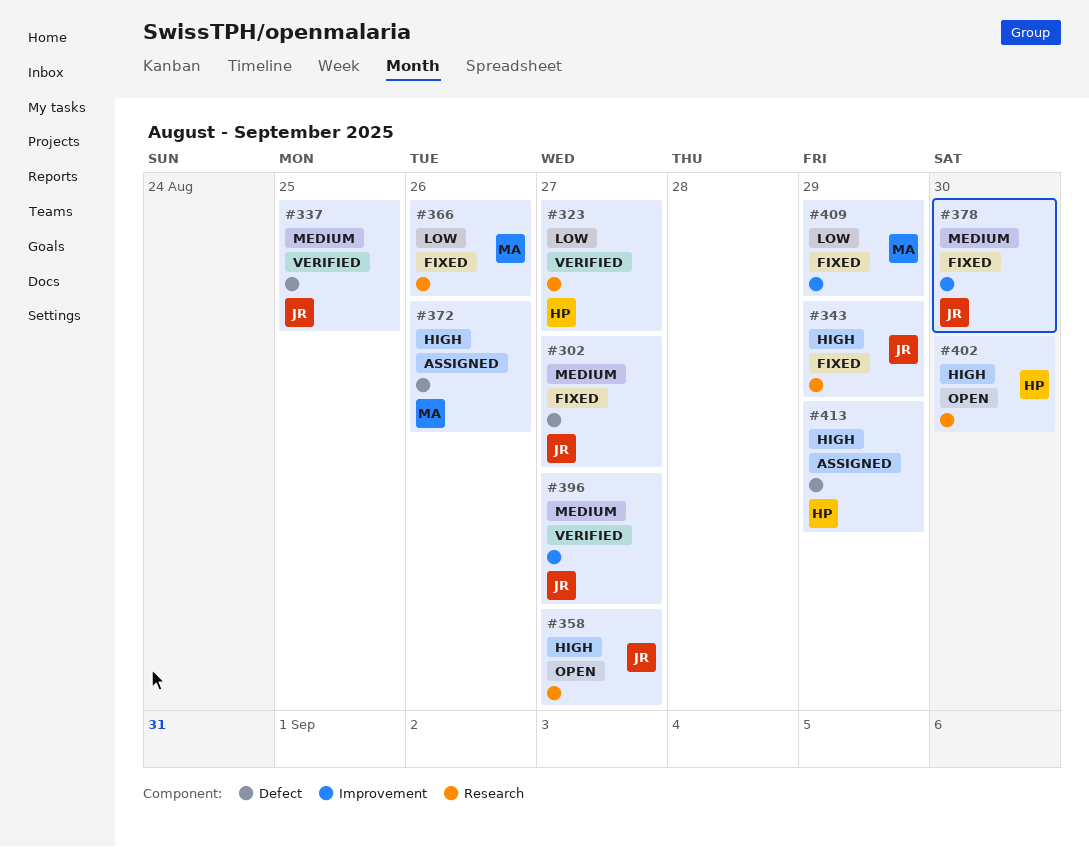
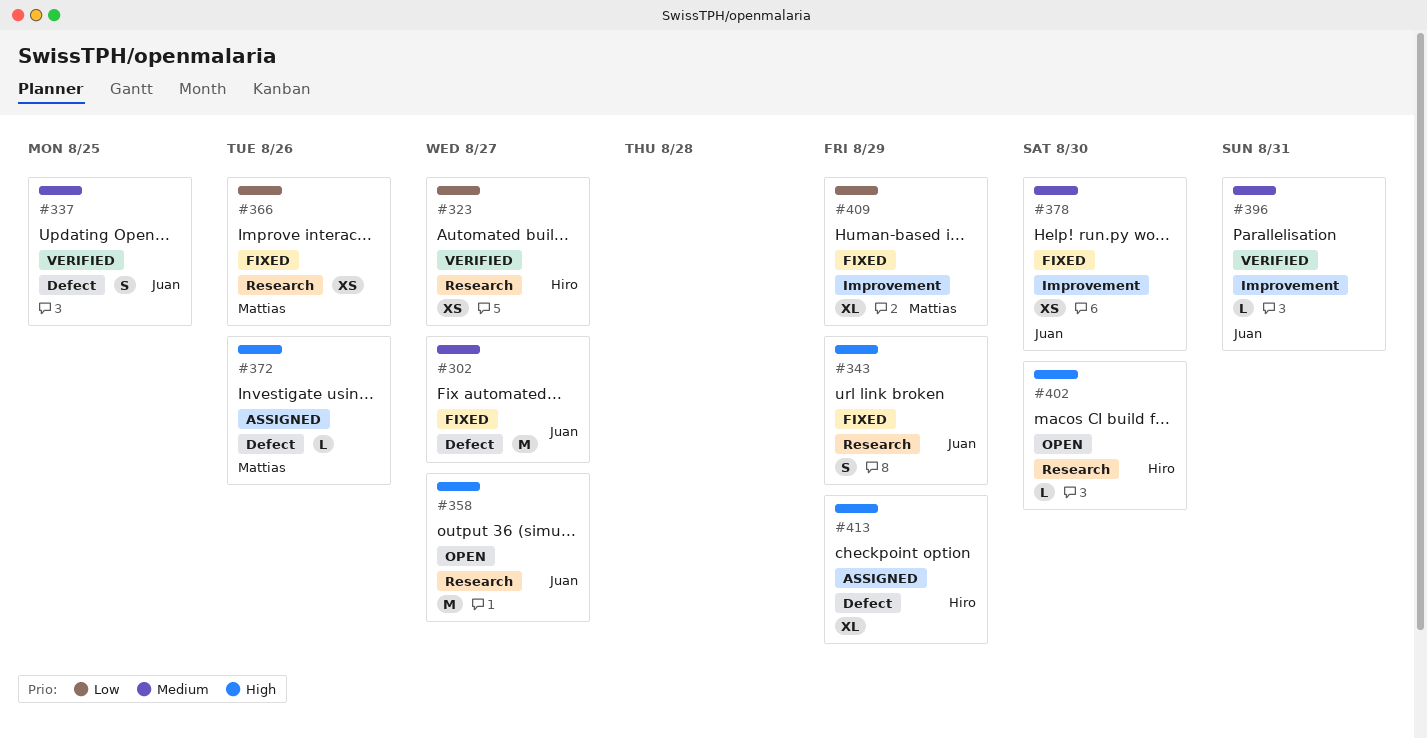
#396, due: Aug 27 -> Aug 31

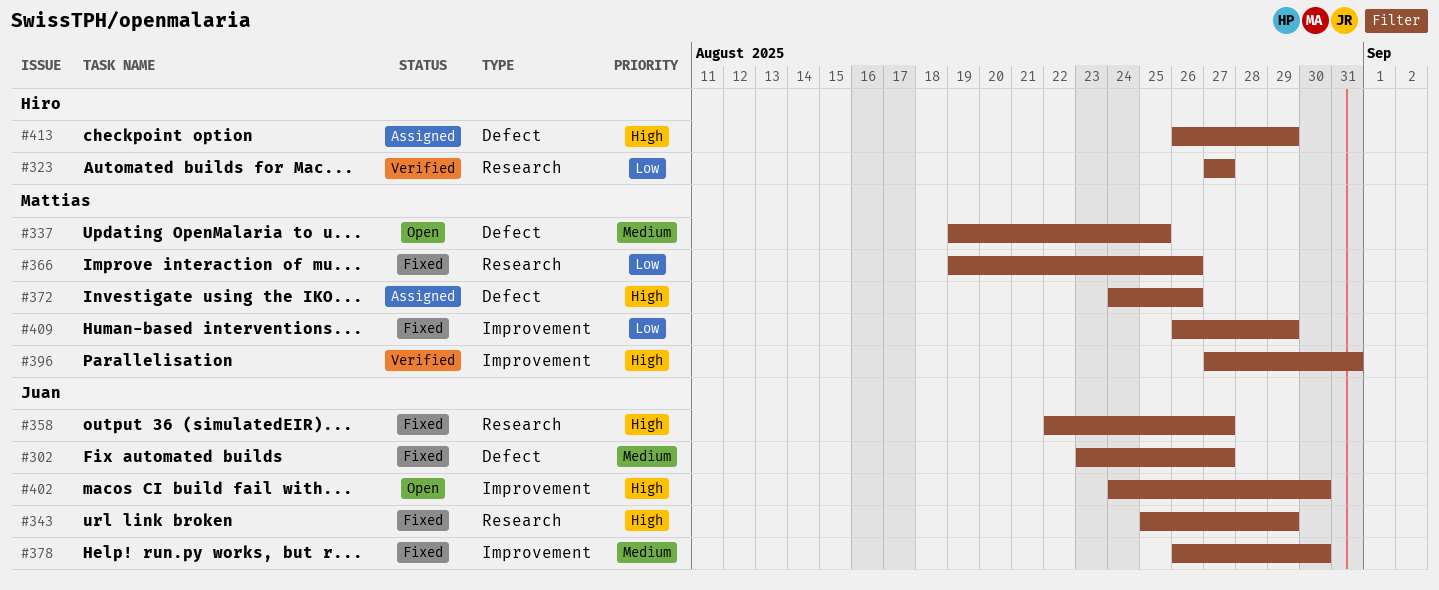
#337, status: Verified -> Open
#337, owner: Juan -> Mattias
#358, status: Open -> Fixed
#396, owner: Juan -> Mattias
#396, priority: Medium -> High
#402, owner: Hiro -> Juan
#402, label: Research -> Improvement

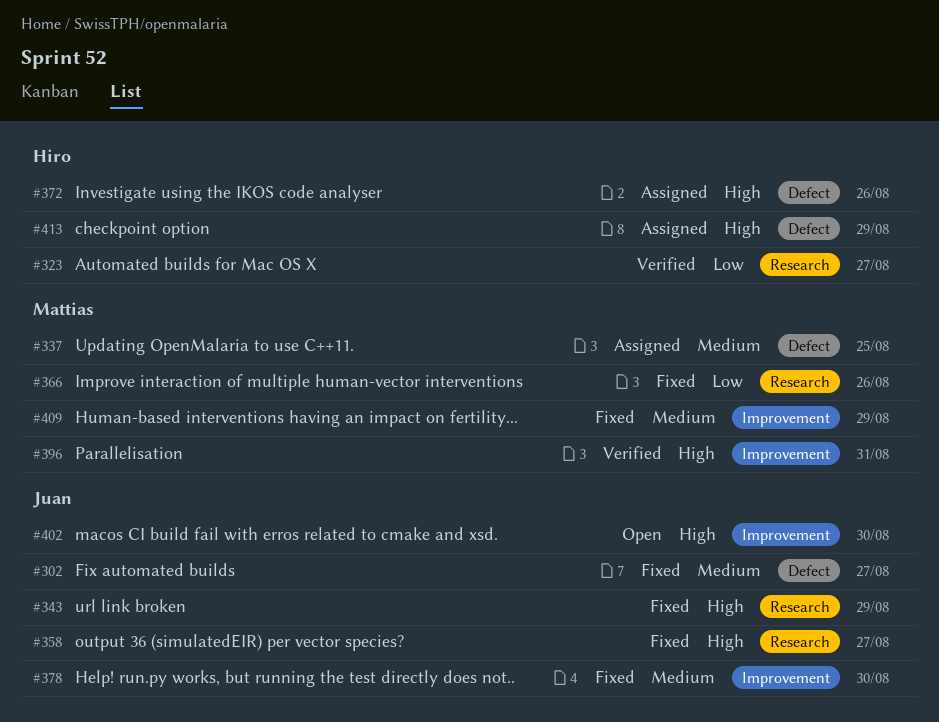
#337, status: Open -> Assigned
#372, owner: Mattias -> Hiro
#409, priority: Low -> Medium

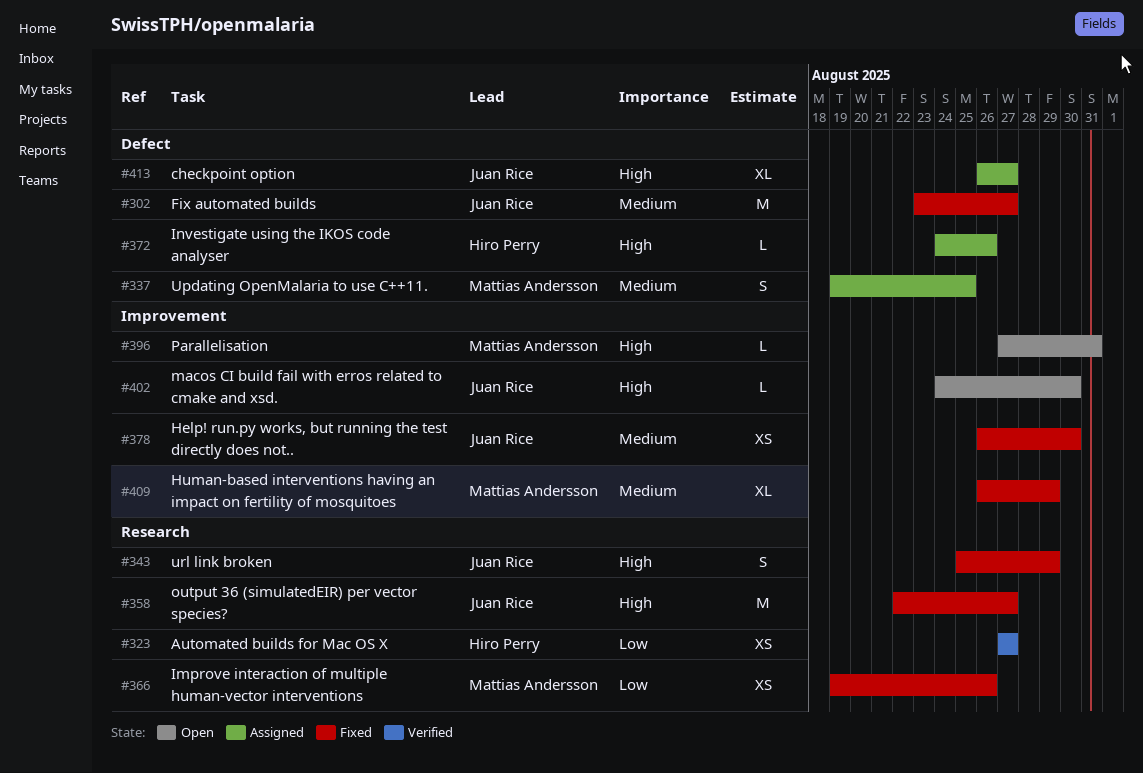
#396, status: Verified -> Open
#413, owner: Hiro Perry -> Juan Rice
#413, due: Aug 29 -> Aug 27

